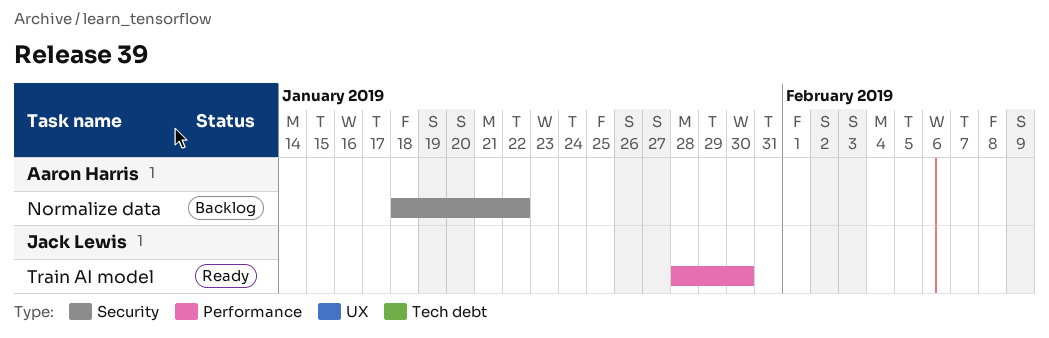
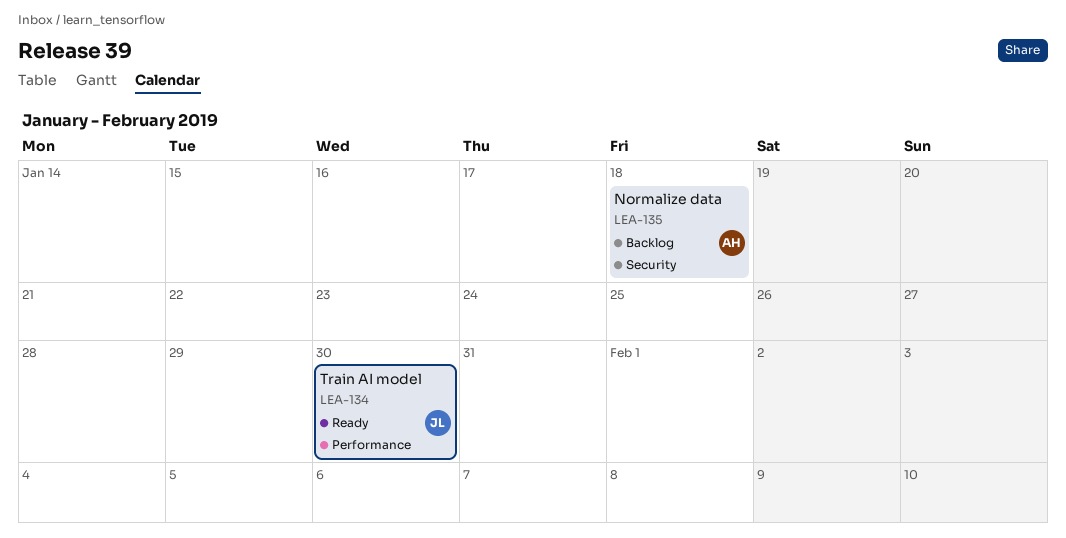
Normalize data, due: Jan 22 -> Jan 18

